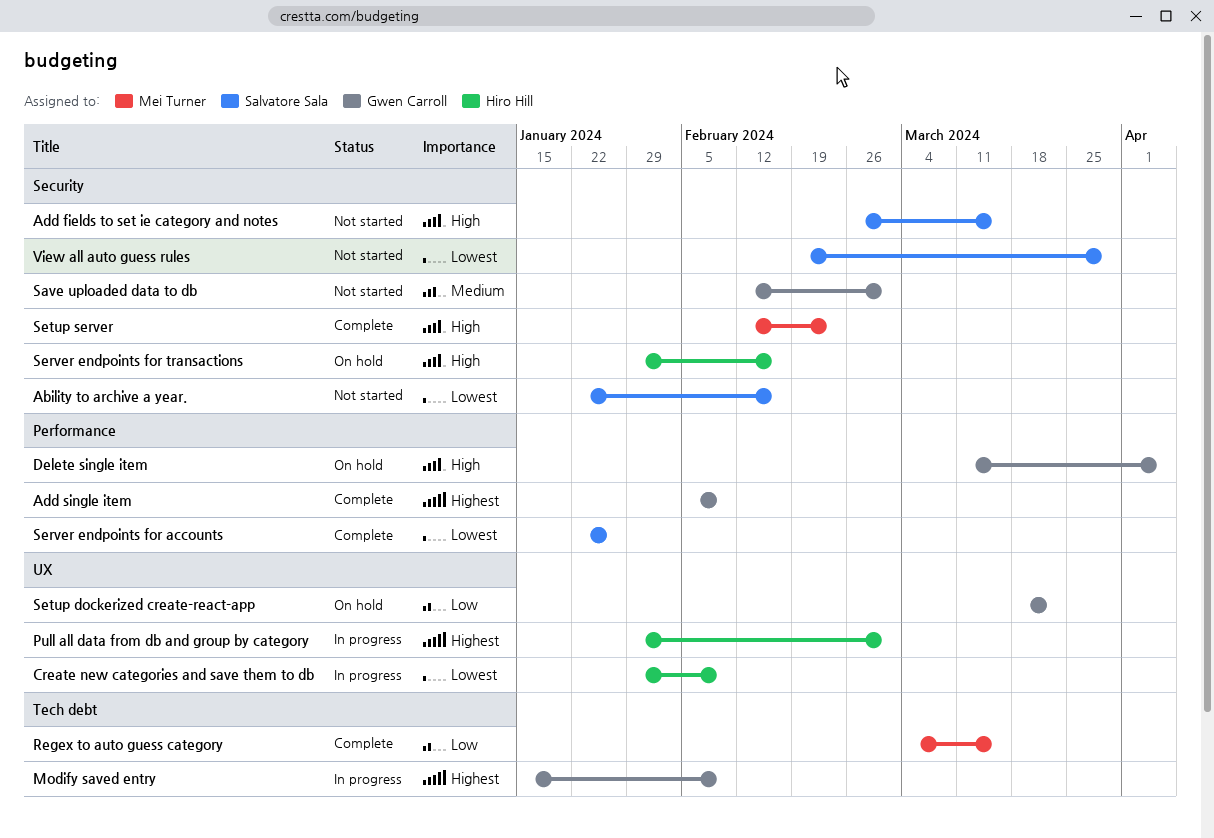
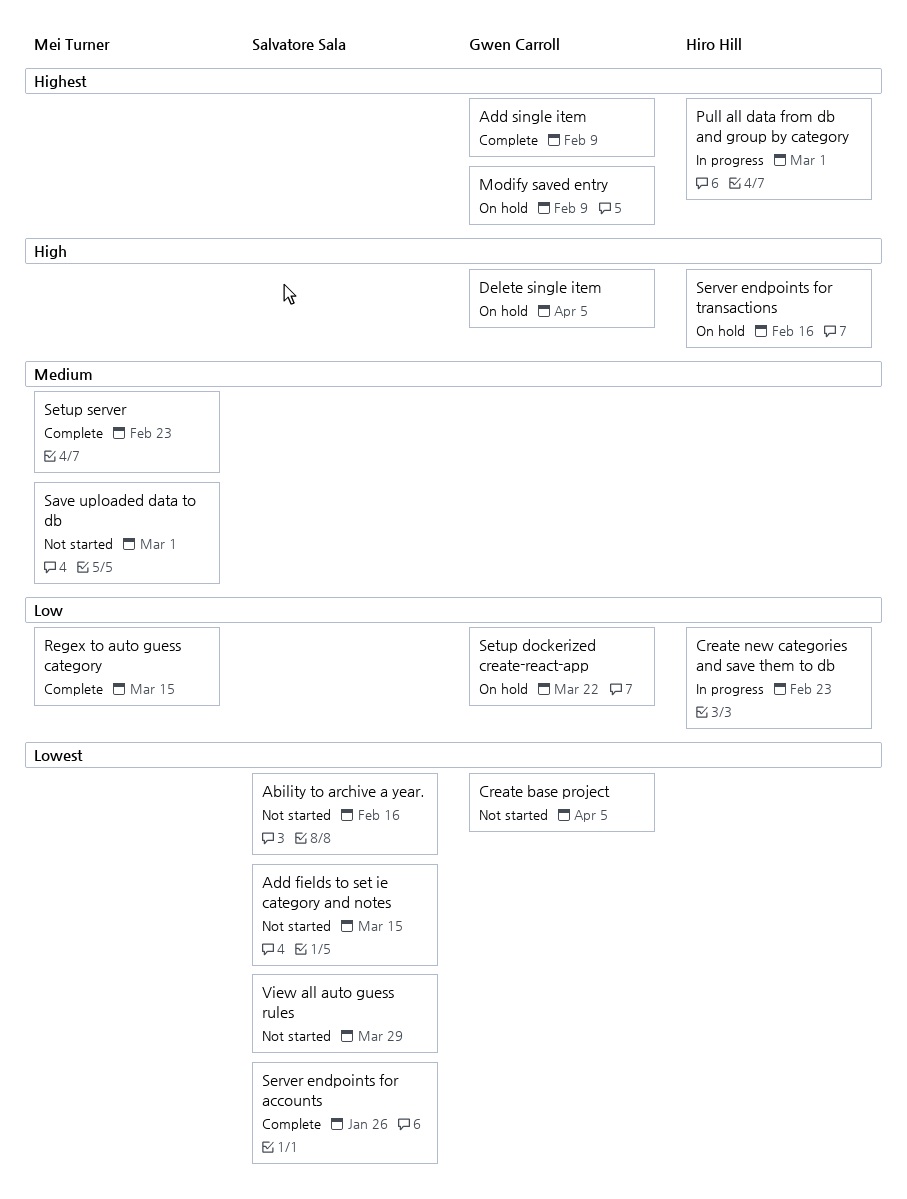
Add fields to set ie category and notes, priority: High -> Lowest
Create base project: none -> present
Create new categories and save them to db, priority: Lowest -> Low
Create new categories and save them to db, due: Feb 9 -> Feb 23
Modify saved entry, status: In progress -> On hold
Save uploaded data to db, owner: Gwen Carroll -> Mei Turner
Setup server, priority: High -> Medium

